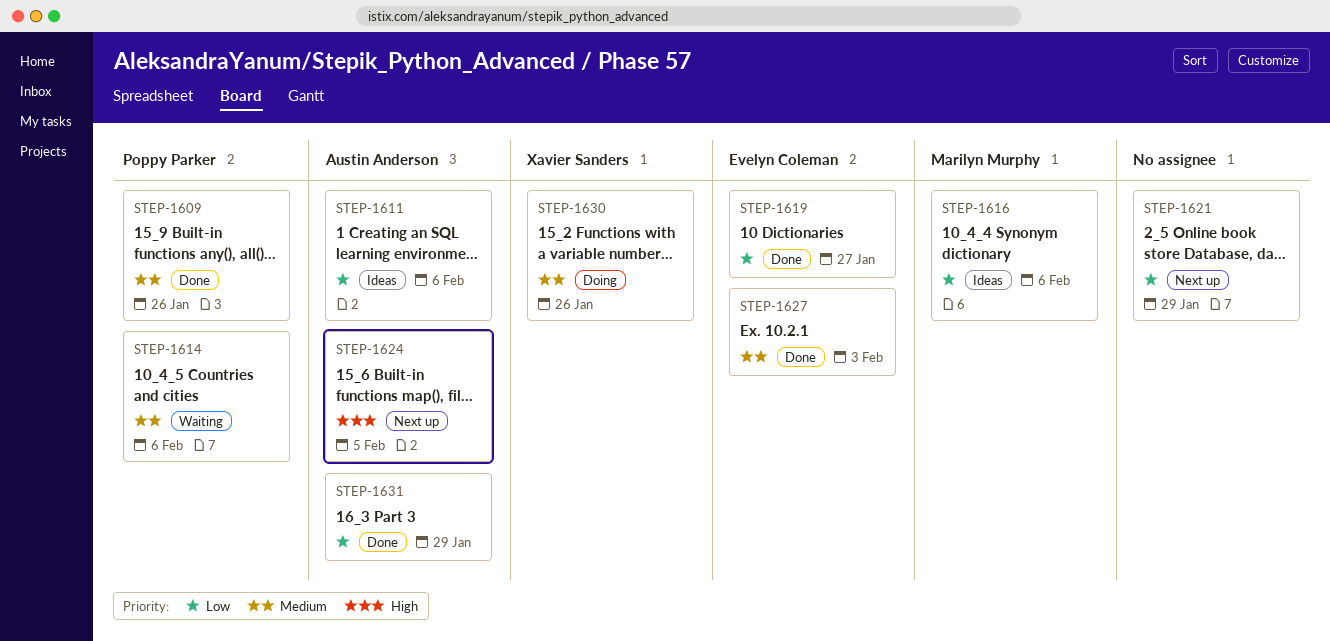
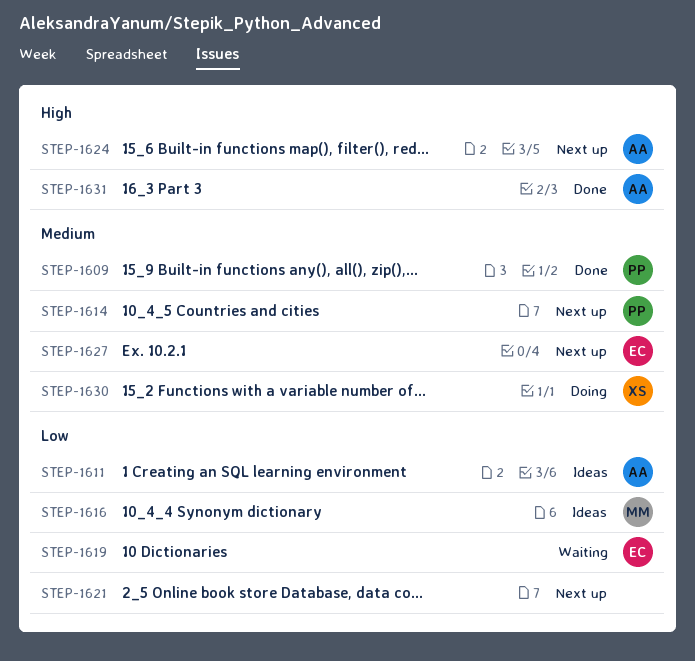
STEP-1614, status: Waiting -> Next up
STEP-1619, status: Done -> Waiting
STEP-1627, status: Done -> Next up
STEP-1631, priority: Low -> High

